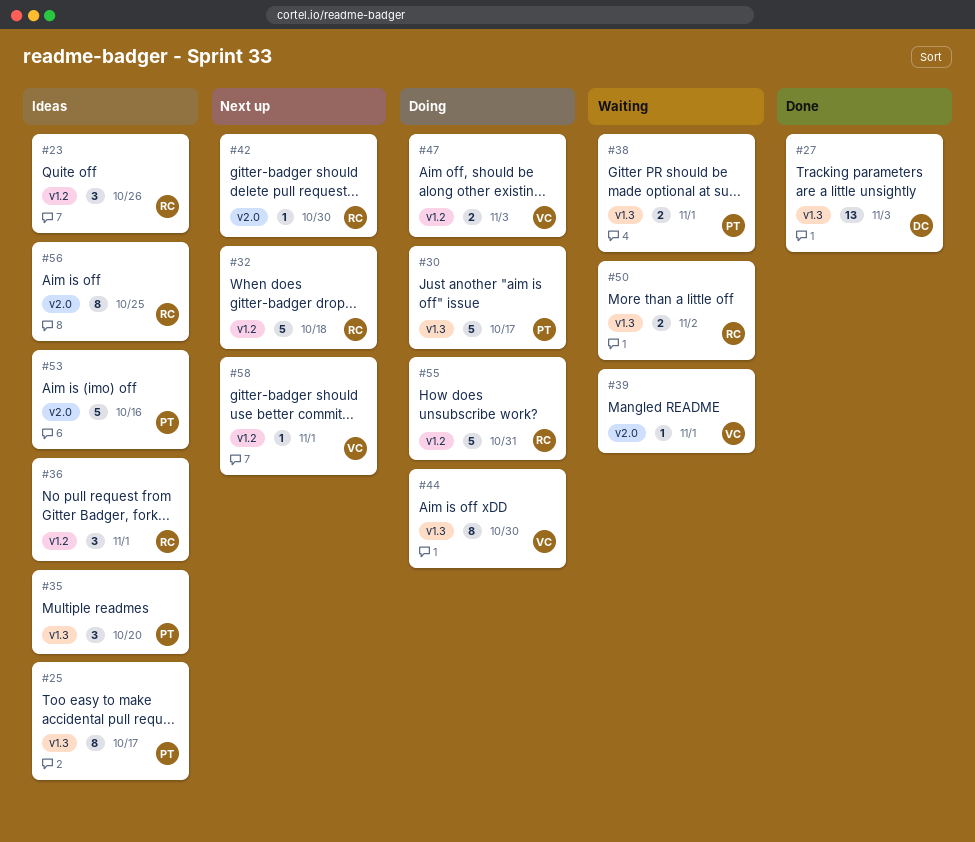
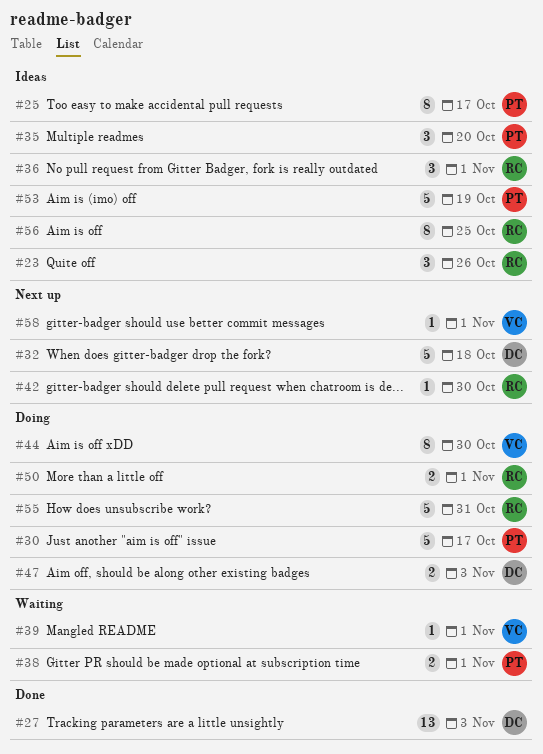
#32, owner: RC -> DC
#47, owner: VC -> DC
#50, status: Waiting -> Doing
#50, due: Nov 2 -> Nov 1
#53, due: Oct 16 -> Oct 19

